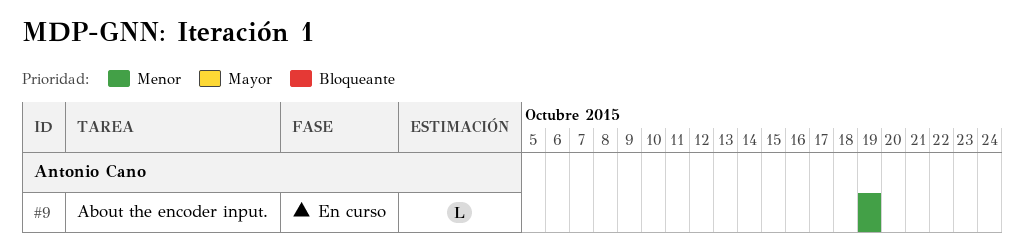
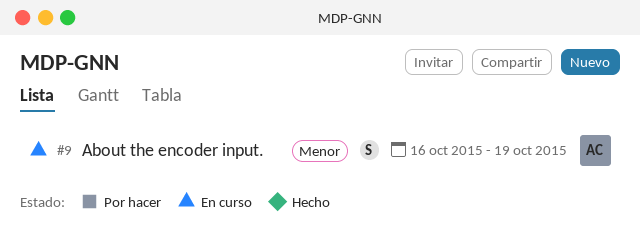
#9, estimate: L -> S
#9, start: Oct 19 -> Oct 16

